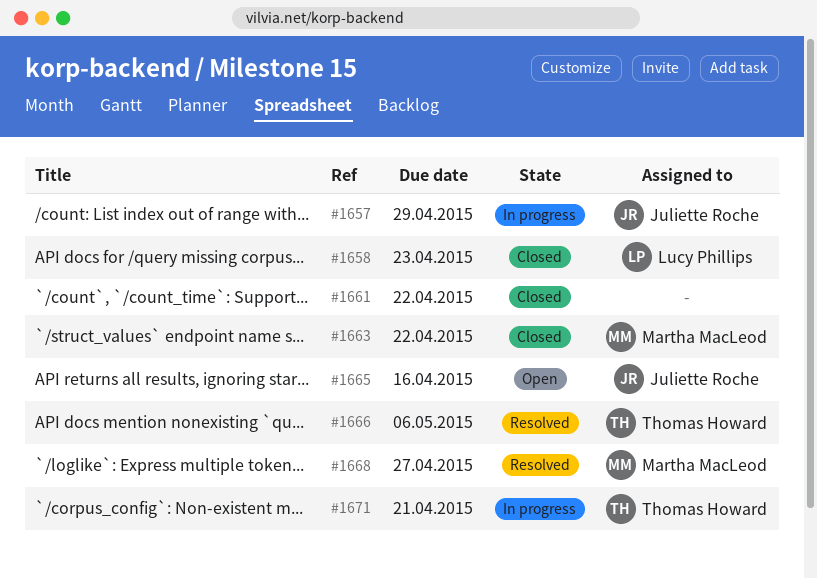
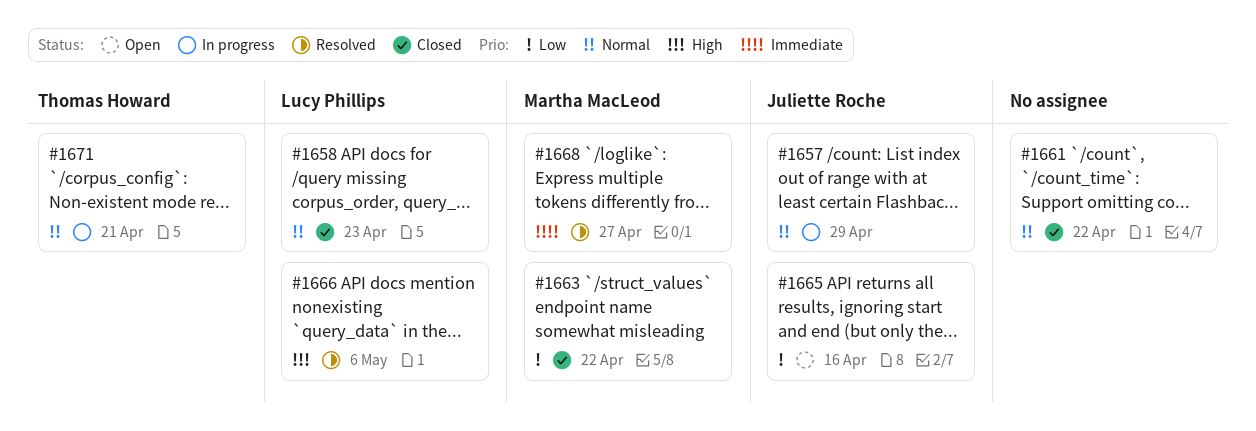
#1666, owner: Thomas Howard -> Lucy Phillips

